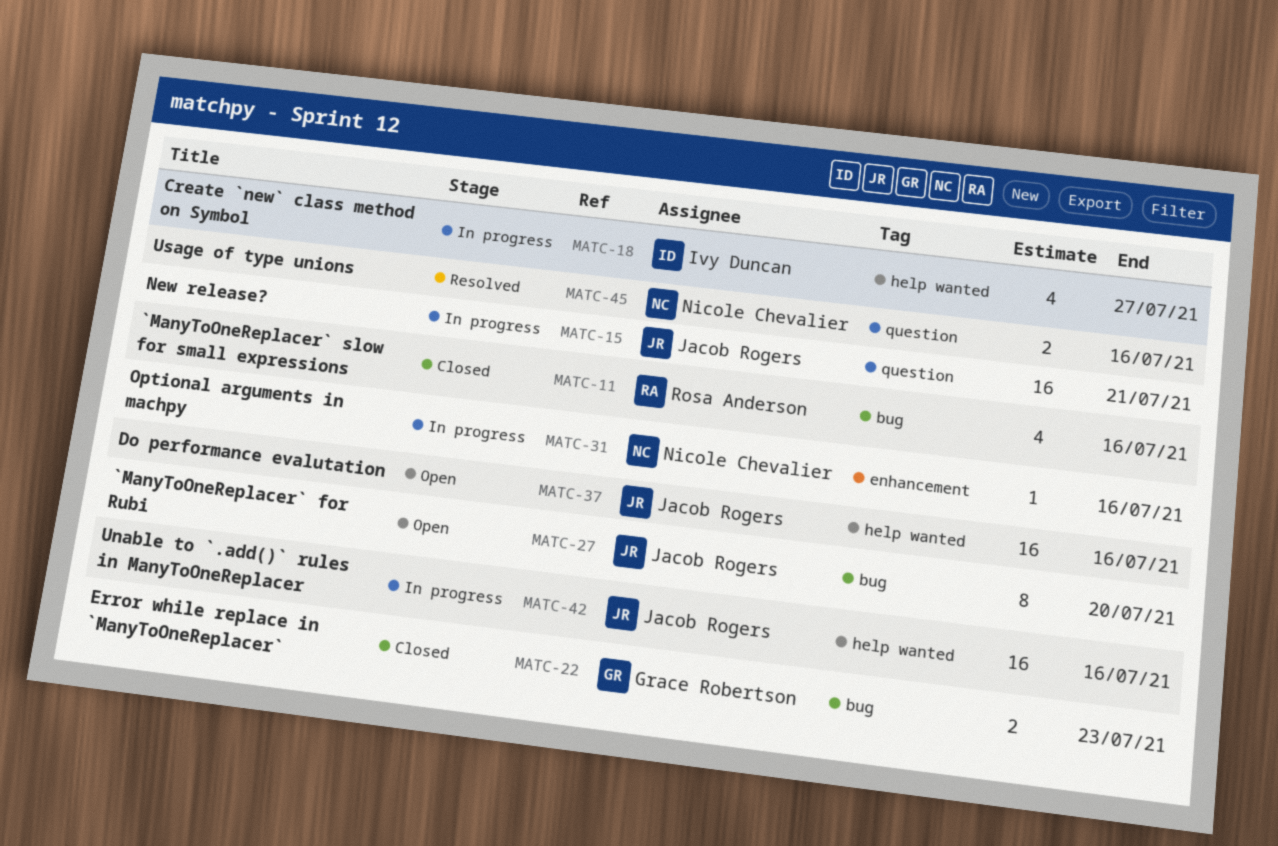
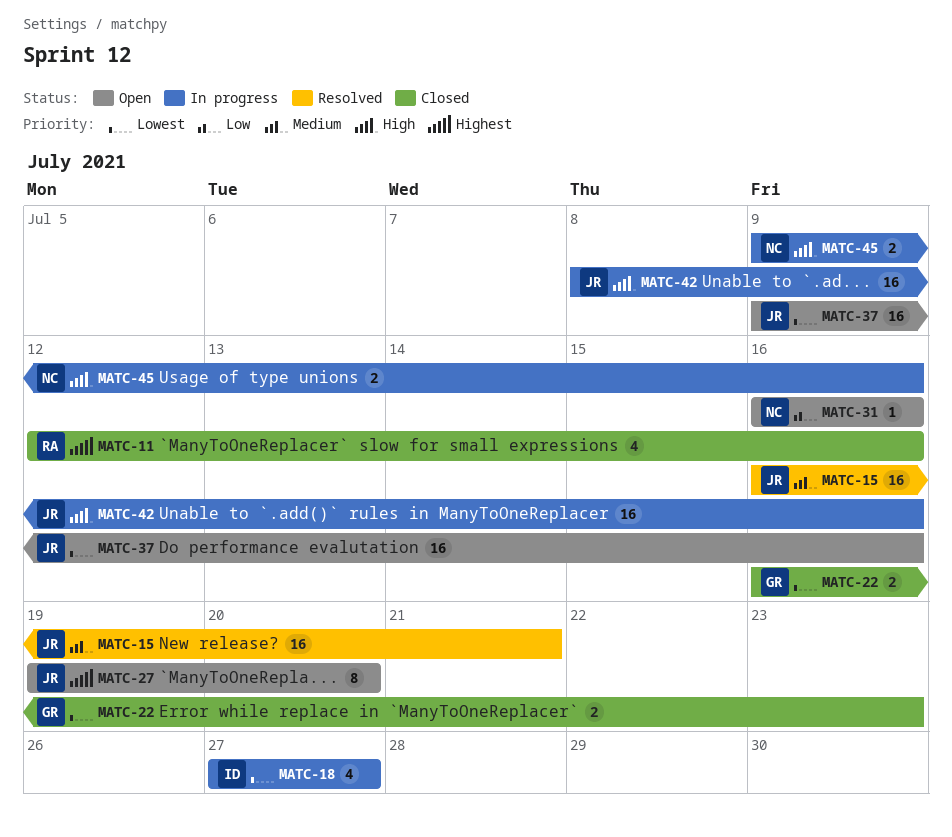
MATC-15, status: In progress -> Resolved
MATC-31, status: In progress -> Open
MATC-45, status: Resolved -> In progress

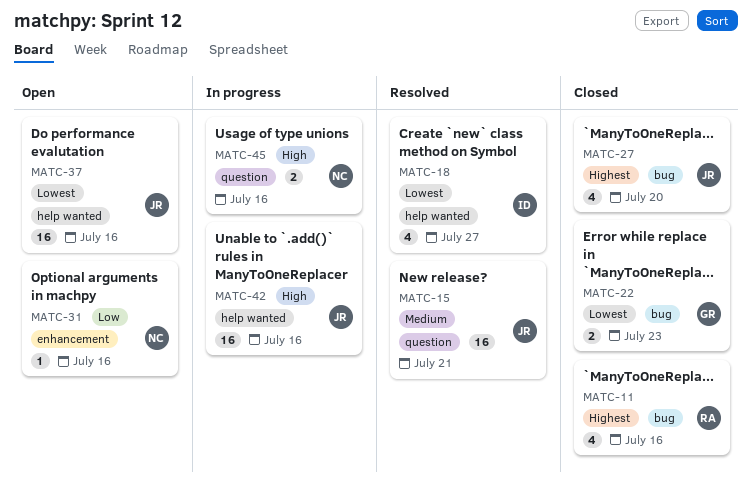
MATC-18, status: In progress -> Resolved
MATC-27, status: Open -> Closed
MATC-27, estimate: 8 -> 4

